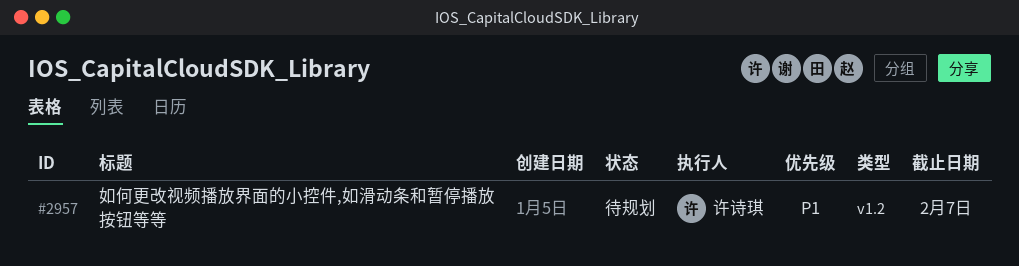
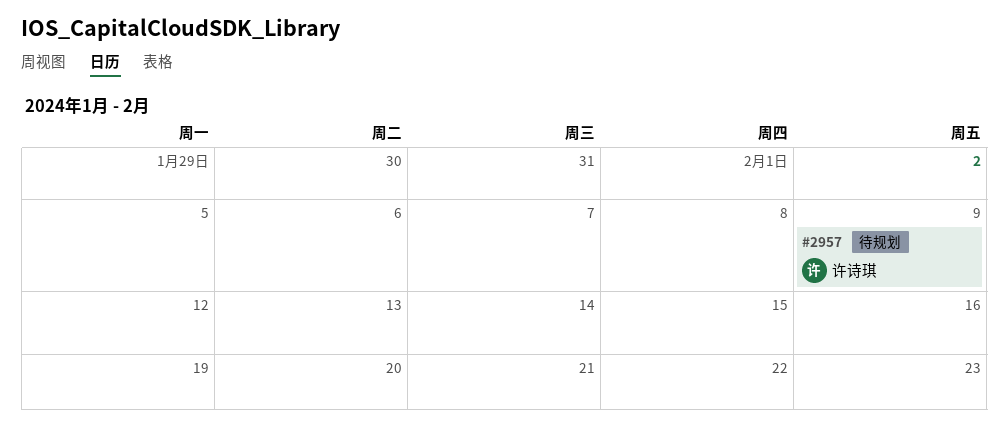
#2957, due: Feb 7 -> Feb 9

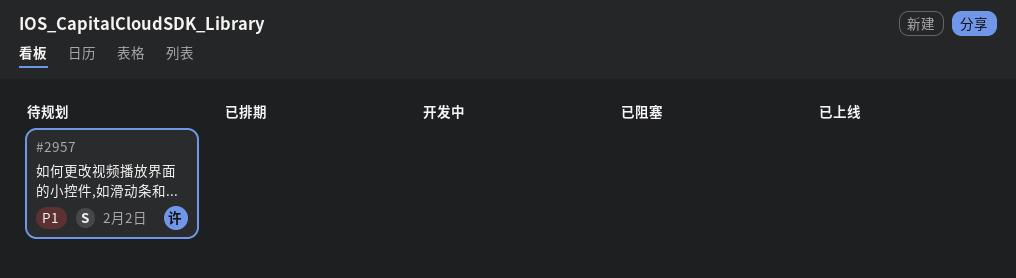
#2957, due: Feb 9 -> Feb 2

